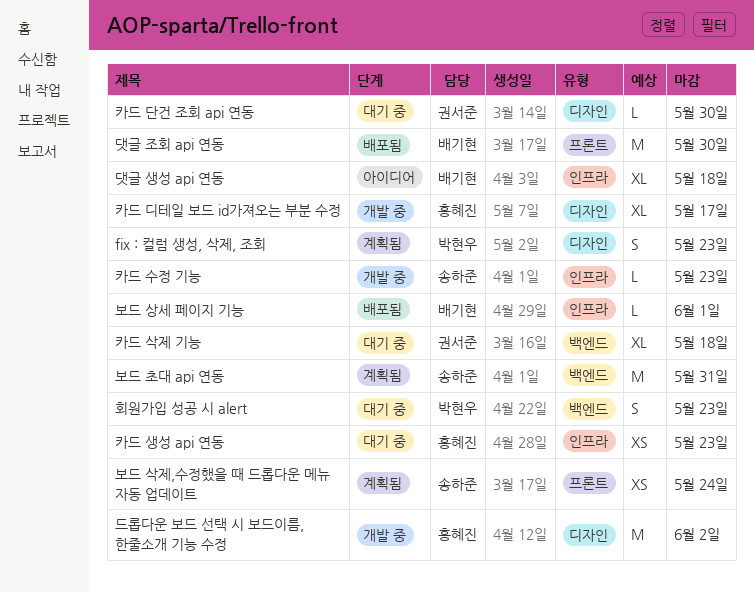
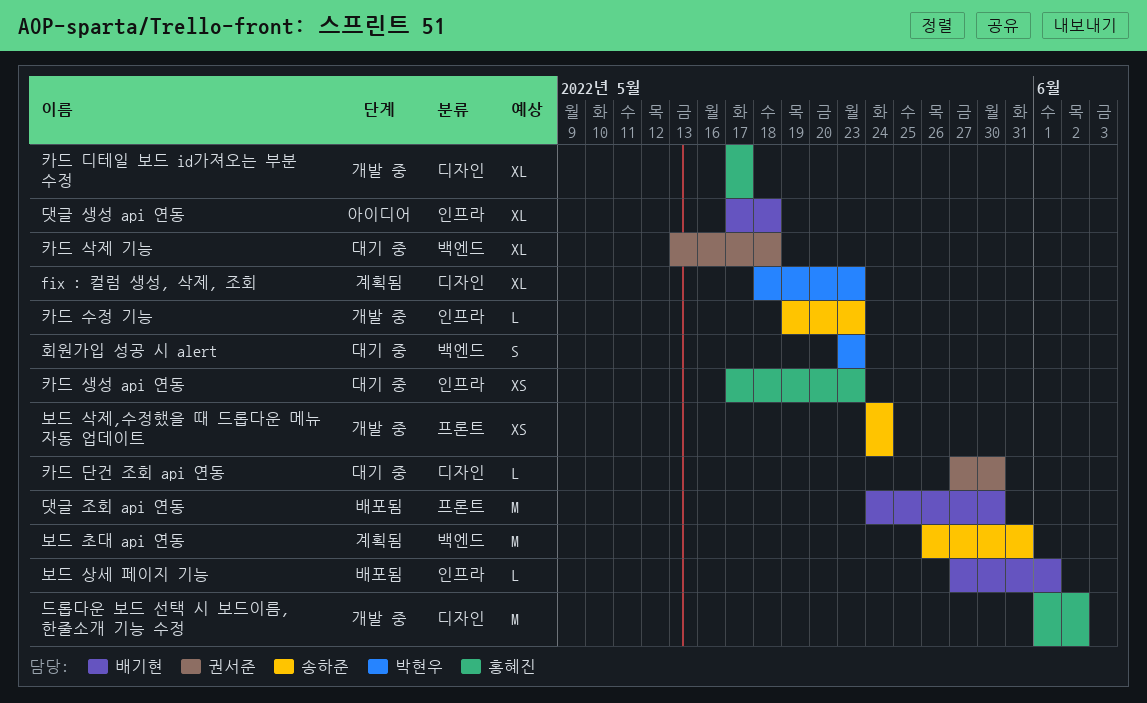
fix : 컬럼 생성, 삭제, 조회, estimate: S -> XL
보드 삭제,수정했을 때 드롭다운 메뉴 자동 업데이트, status: 계획됨 -> 개발 중

